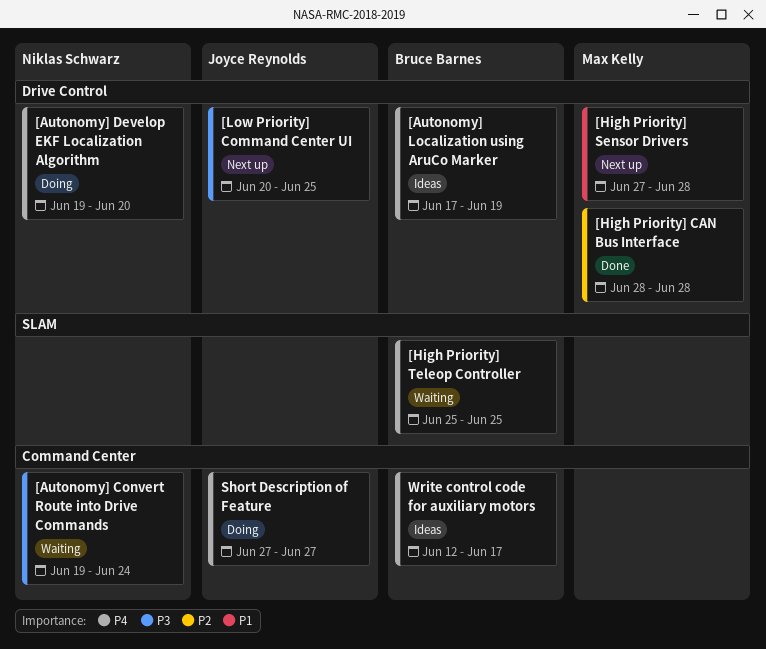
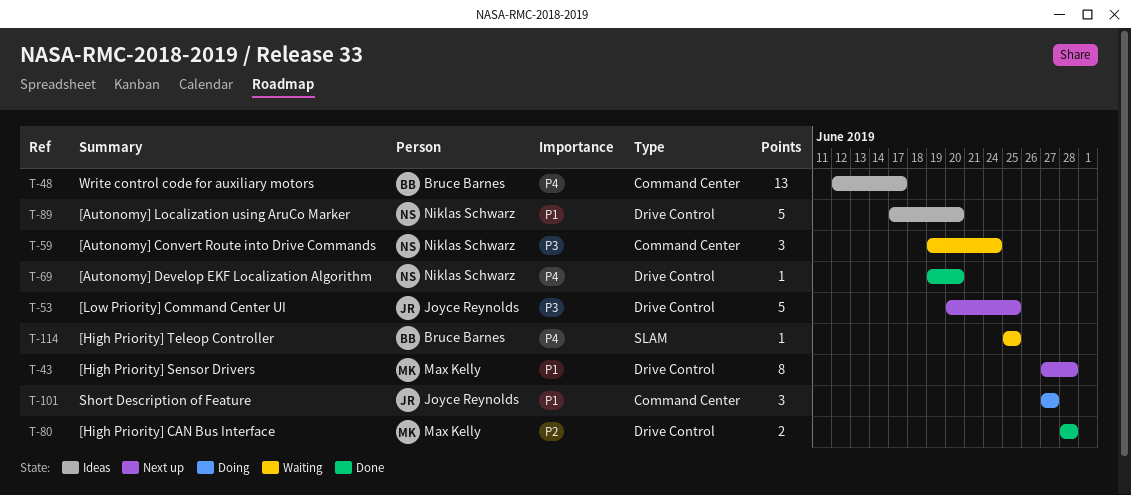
[Autonomy] Develop EKF Localization Algorithm, status: Doing -> Done
[Autonomy] Localization using AruCo Marker, owner: Bruce Barnes -> Niklas Schwarz
[Autonomy] Localization using AruCo Marker, priority: P4 -> P1
[Autonomy] Localization using AruCo Marker, due: Jun 19 -> Jun 20
Short Description of Feature, priority: P4 -> P1

